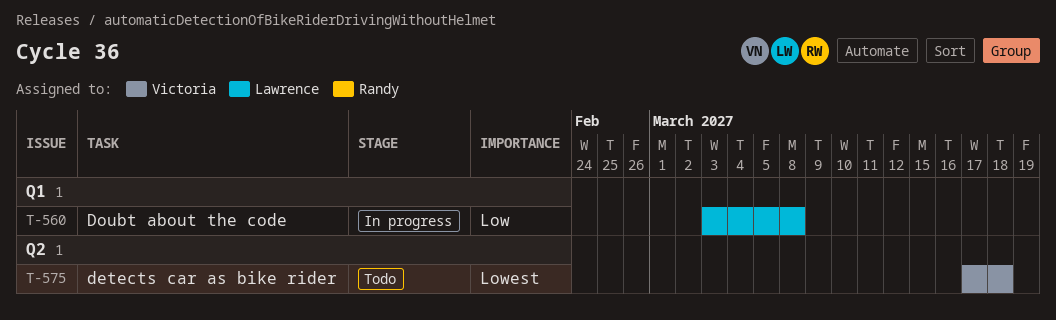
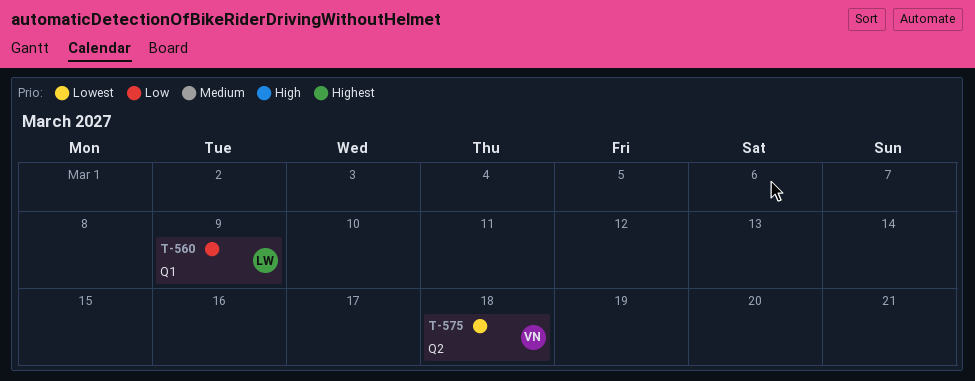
T-560, due: Mar 8 -> Mar 9

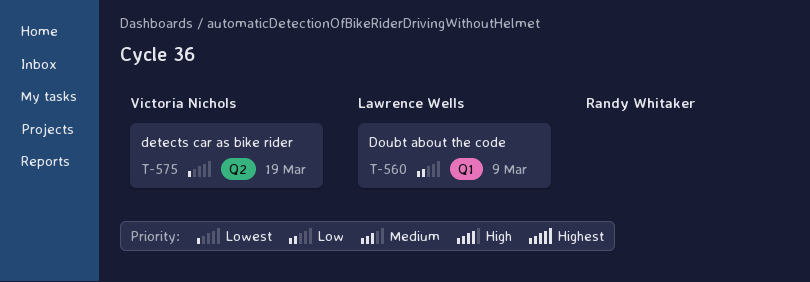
T-575, due: Mar 18 -> Mar 19

